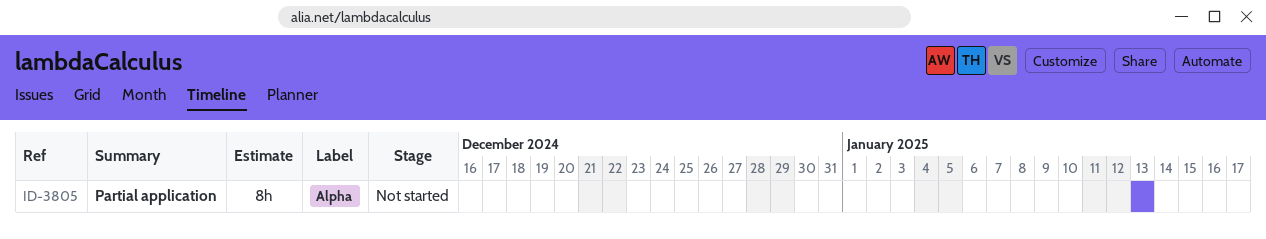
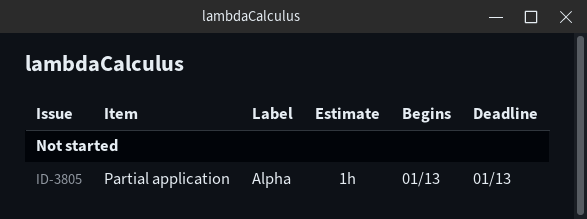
ID-3805, estimate: 8h -> 1h

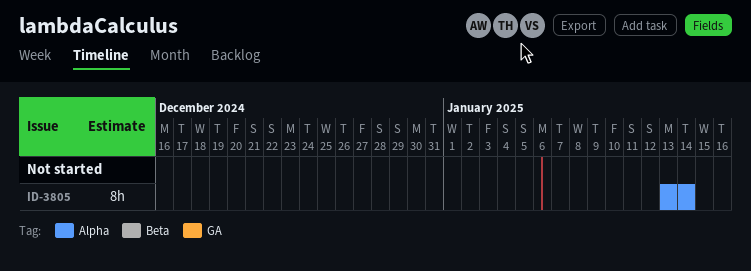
ID-3805, estimate: 1h -> 8h
ID-3805, due: Jan 13 -> Jan 14

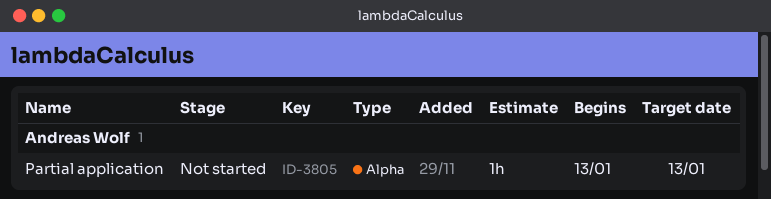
ID-3805, estimate: 8h -> 1h
ID-3805, due: Jan 14 -> Jan 13

